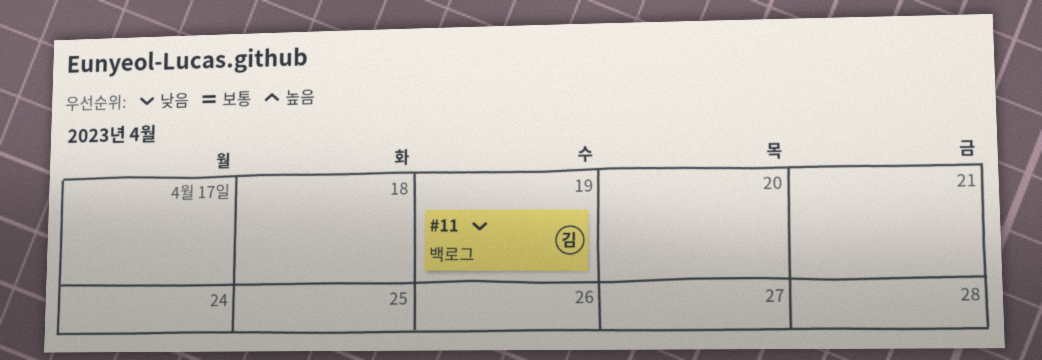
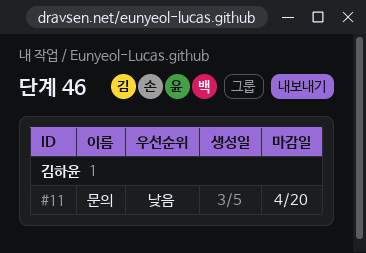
#11, due: Apr 19 -> Apr 20

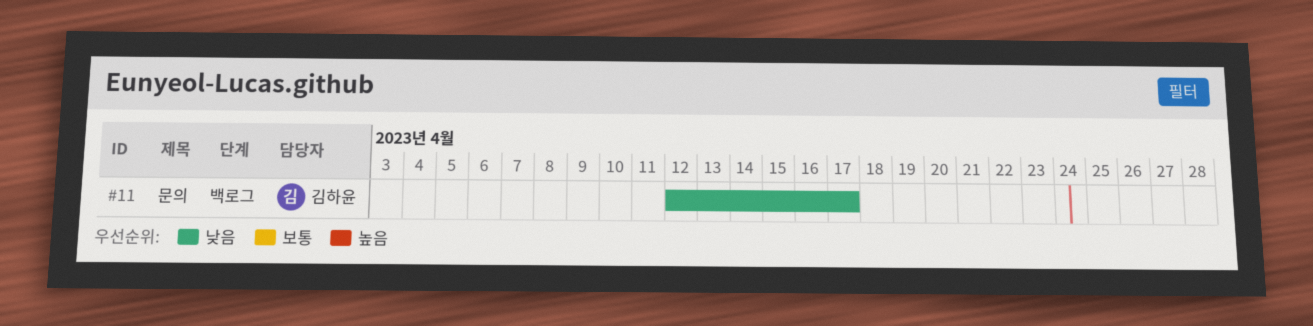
#11, due: Apr 20 -> Apr 17

